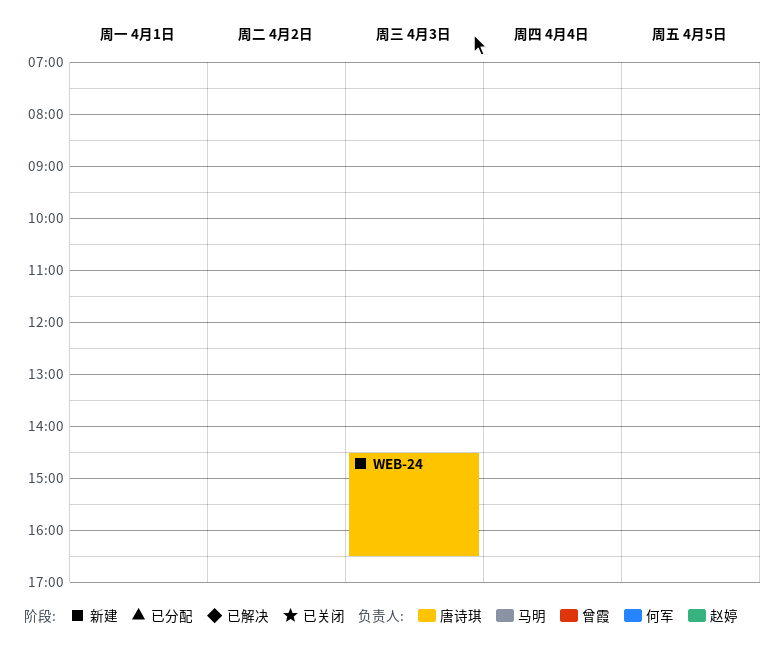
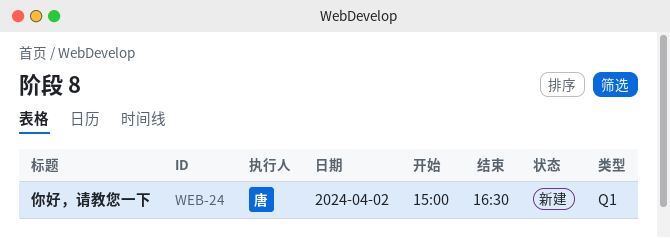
WEB-24, day: Apr 3 -> Apr 2
WEB-24, begins: 14:30 -> 15:00

